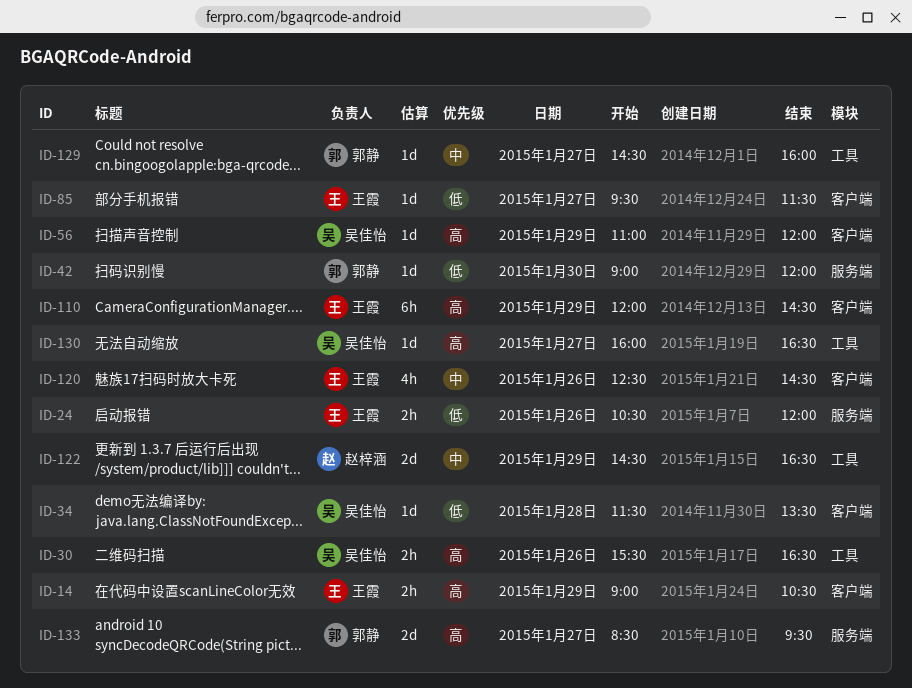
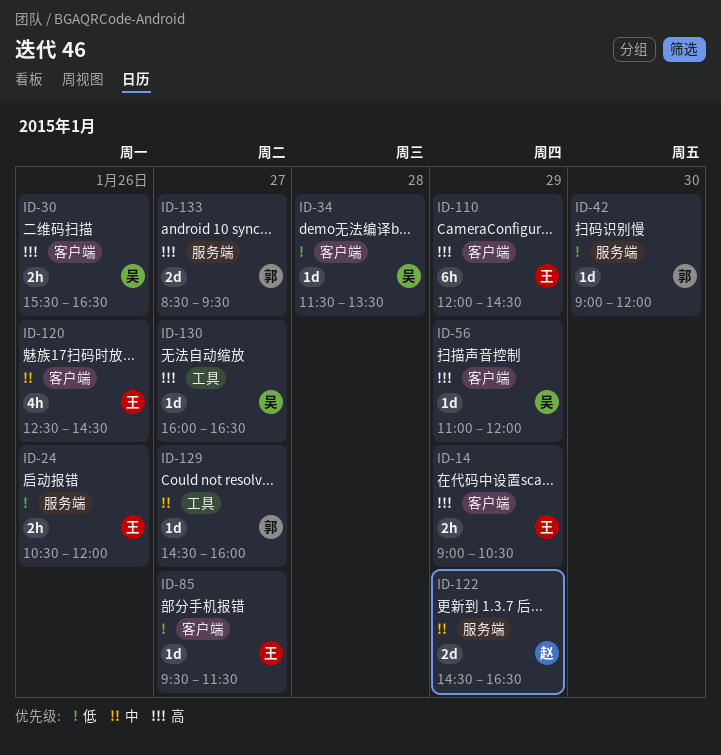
ID-30, label: 工具 -> 客户端
ID-122, label: 工具 -> 服务端

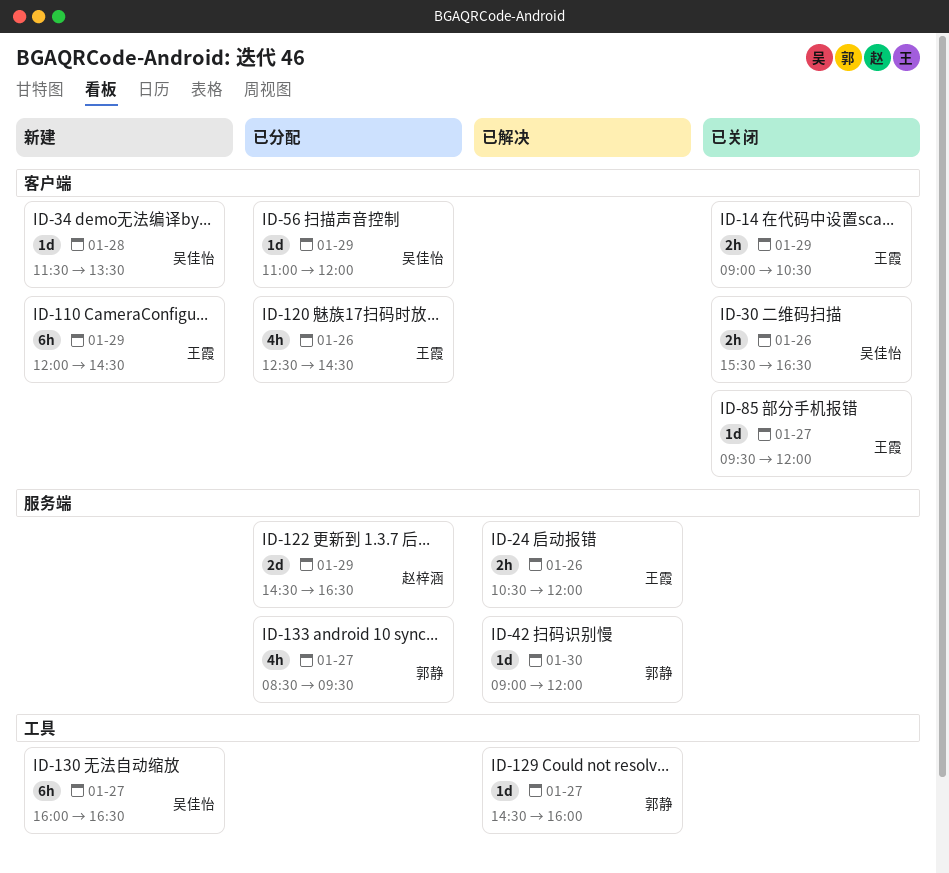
ID-85, ends: 11:30 -> 12:00
ID-130, estimate: 1d -> 6h
ID-133, estimate: 2d -> 4h

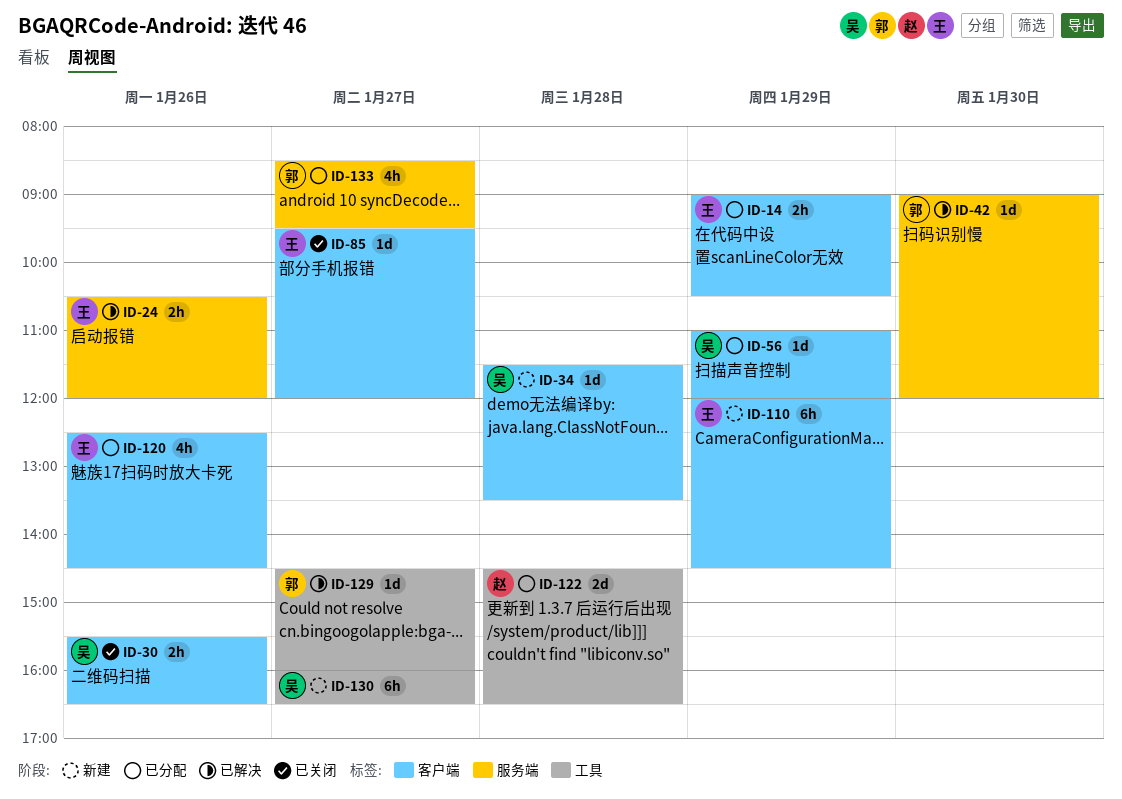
ID-14, status: 已关闭 -> 已分配
ID-122, label: 服务端 -> 工具
ID-122, day: Jan 29 -> Jan 28

